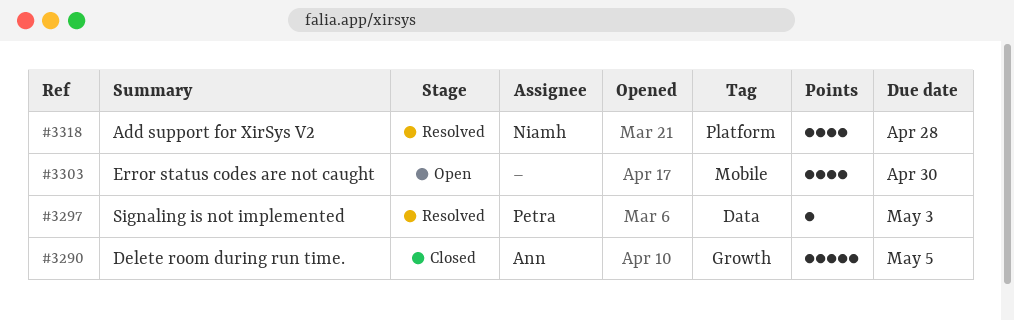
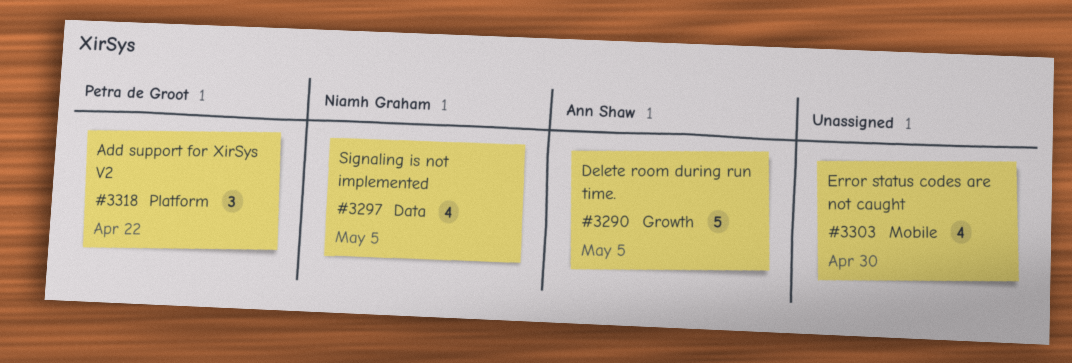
#3297, owner: Petra de Groot -> Niamh Graham
#3297, estimate: 1 -> 4
#3297, due: May 3 -> May 5
#3318, owner: Niamh Graham -> Petra de Groot
#3318, estimate: 4 -> 3
#3318, due: Apr 28 -> Apr 22

